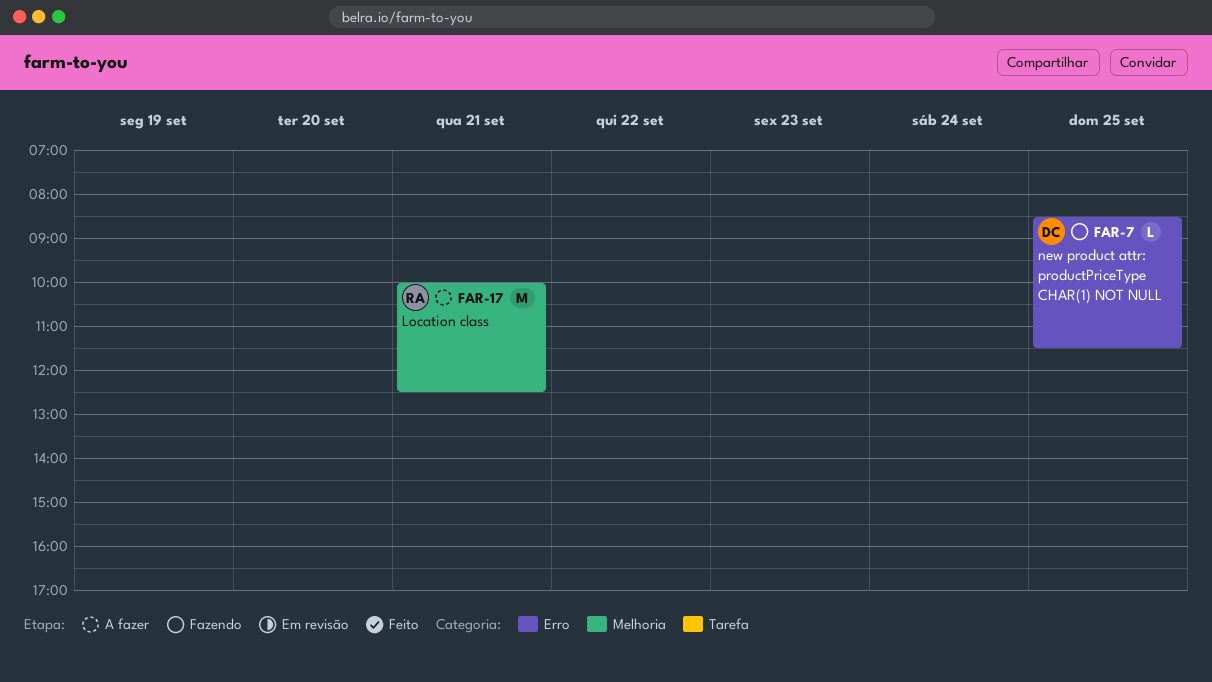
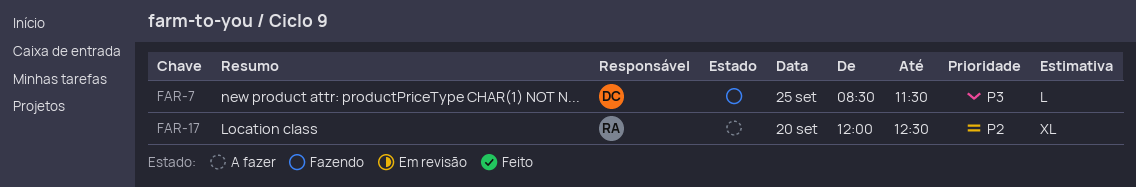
FAR-17, estimate: M -> XL
FAR-17, day: Sep 21 -> Sep 20
FAR-17, begins: 10:00 -> 12:00

